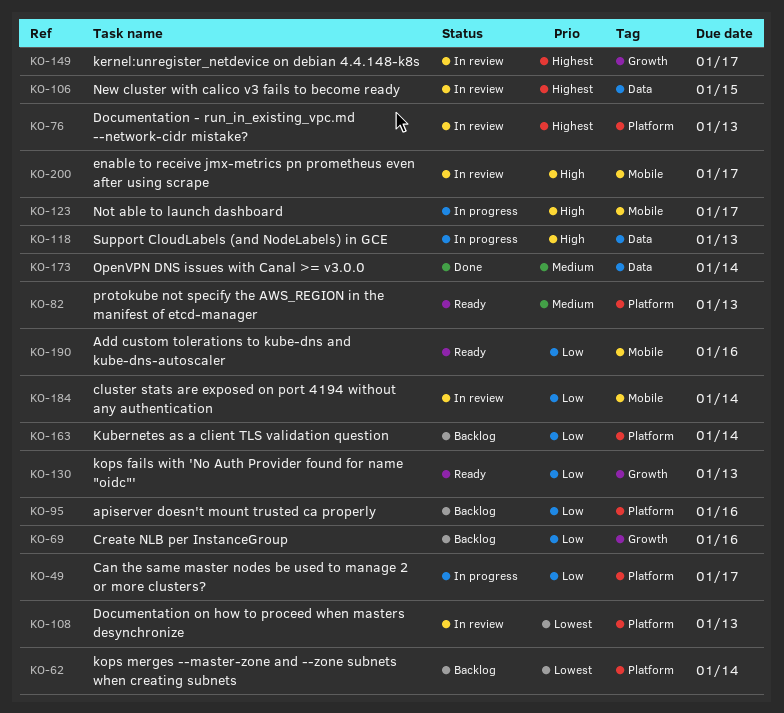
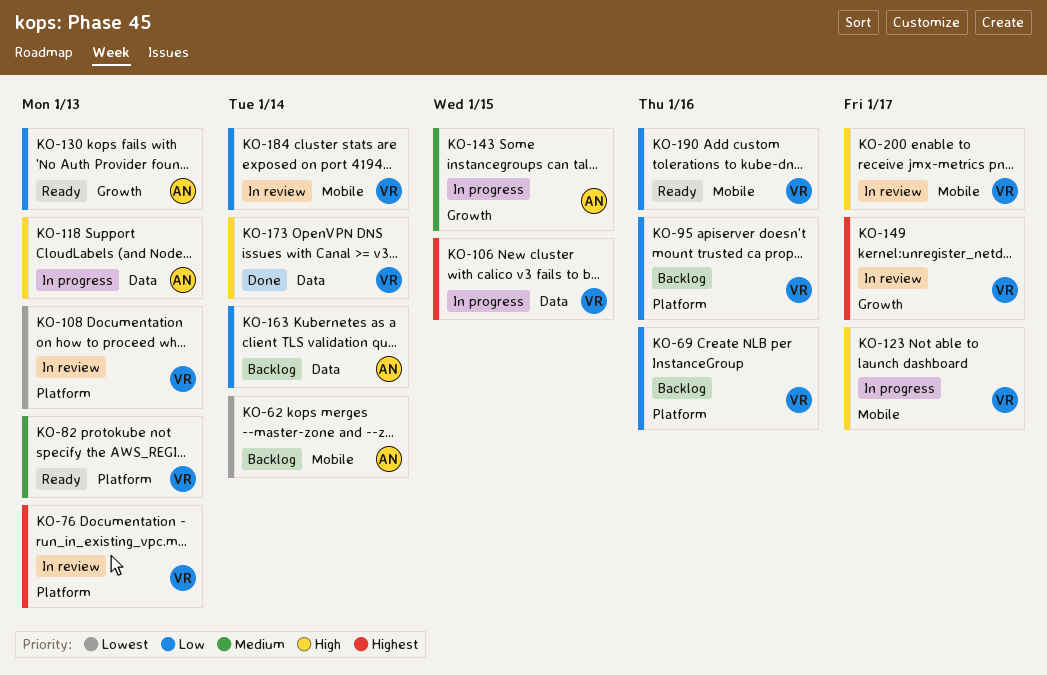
KO-49: present -> none
KO-62, label: Platform -> Mobile
KO-69, label: Growth -> Platform
KO-106, status: In review -> In progress
KO-143: none -> present
KO-163, label: Platform -> Data
KO-173, priority: Medium -> High

